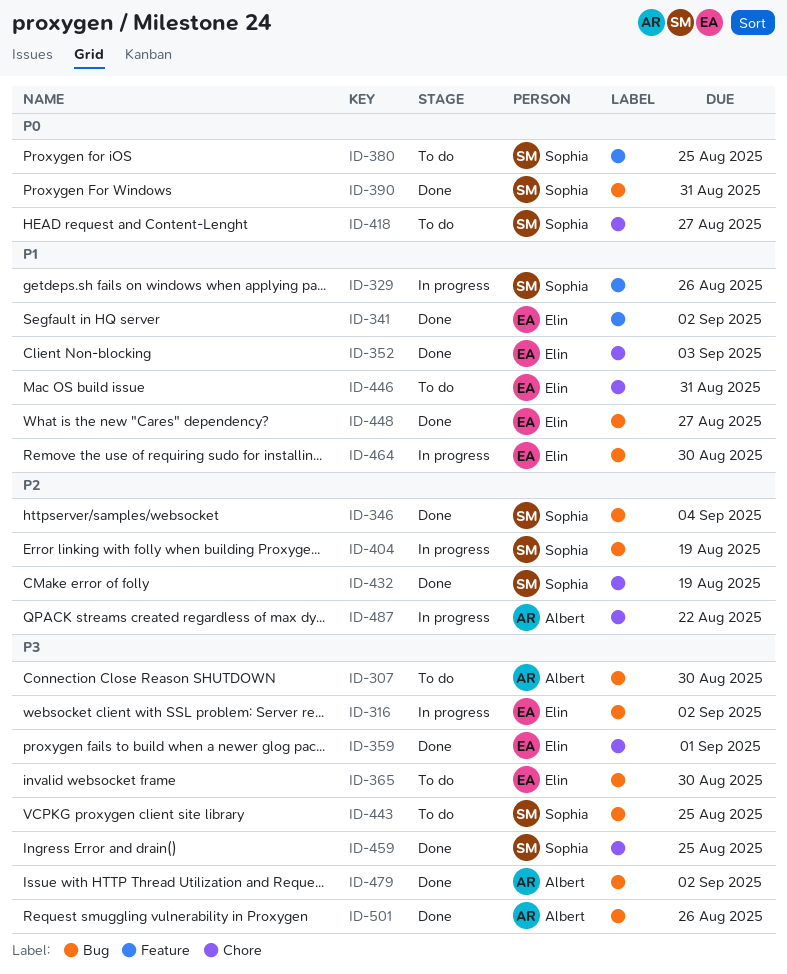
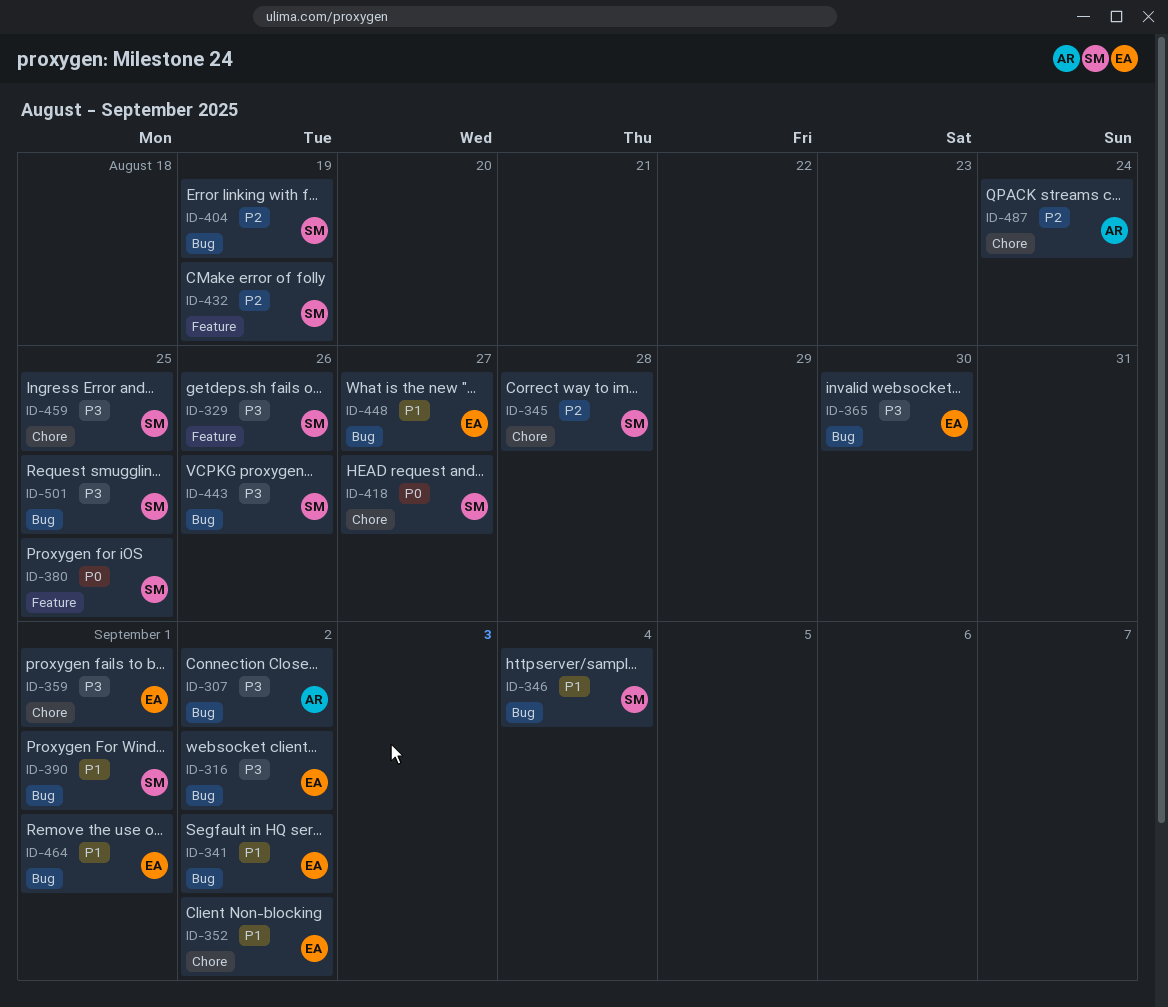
ID-307, due: Aug 30 -> Sep 2
ID-329, priority: P1 -> P3
ID-341, label: Feature -> Bug
ID-345: none -> present
ID-346, priority: P2 -> P1
ID-352, due: Sep 3 -> Sep 2
ID-390, priority: P0 -> P1
ID-390, due: Aug 31 -> Sep 1
ID-432, label: Chore -> Feature
ID-443, due: Aug 25 -> Aug 26
ID-446: present -> none
ID-464, due: Aug 30 -> Sep 1
ID-479: present -> none
ID-487, due: Aug 22 -> Aug 24
ID-501, owner: Albert -> Sophia
ID-501, due: Aug 26 -> Aug 25

